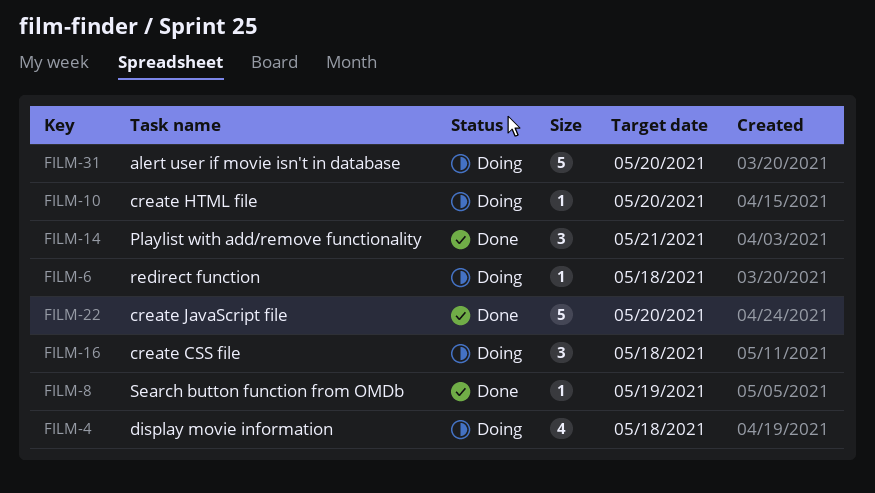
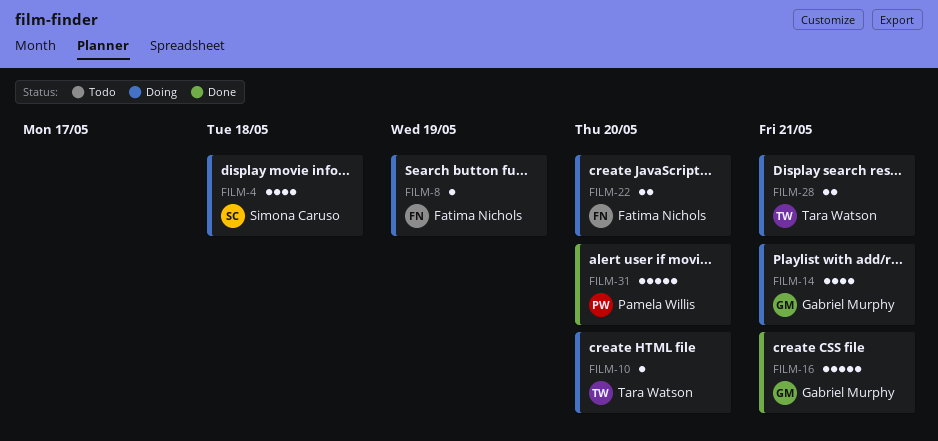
FILM-6: present -> none
FILM-8, status: Done -> Doing
FILM-14, status: Done -> Doing
FILM-14, estimate: 3 -> 4
FILM-16, status: Doing -> Done
FILM-16, estimate: 3 -> 5
FILM-16, due: May 18 -> May 21
FILM-22, status: Done -> Doing
FILM-22, estimate: 5 -> 2
FILM-28: none -> present
FILM-31, status: Doing -> Done

